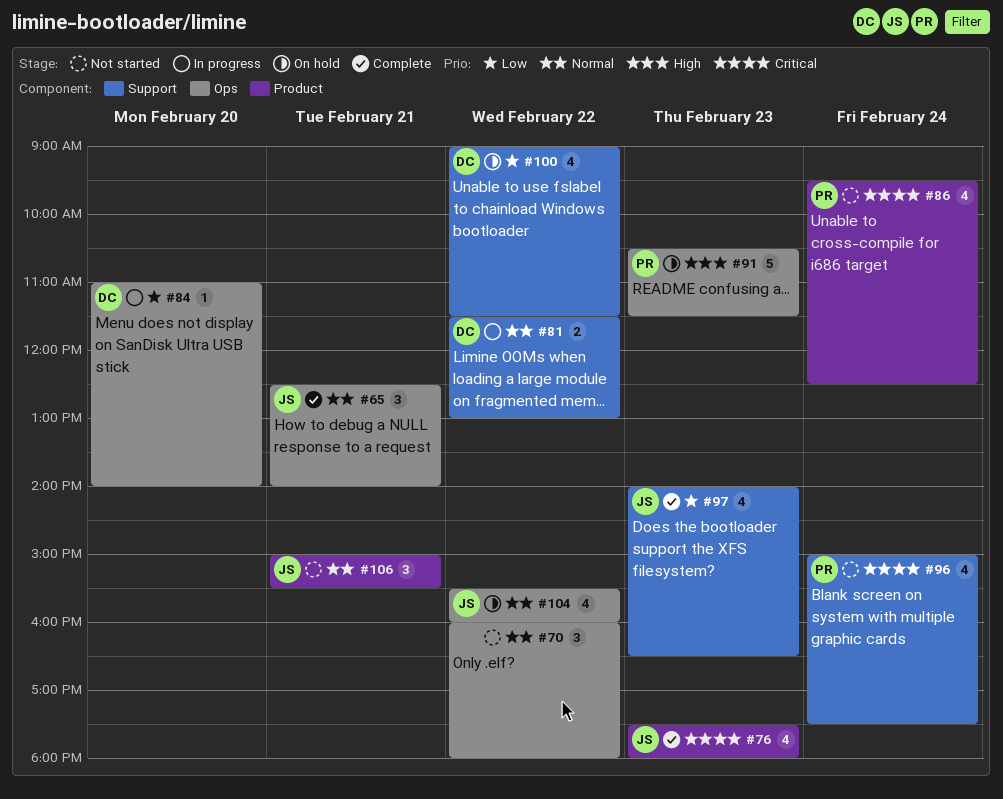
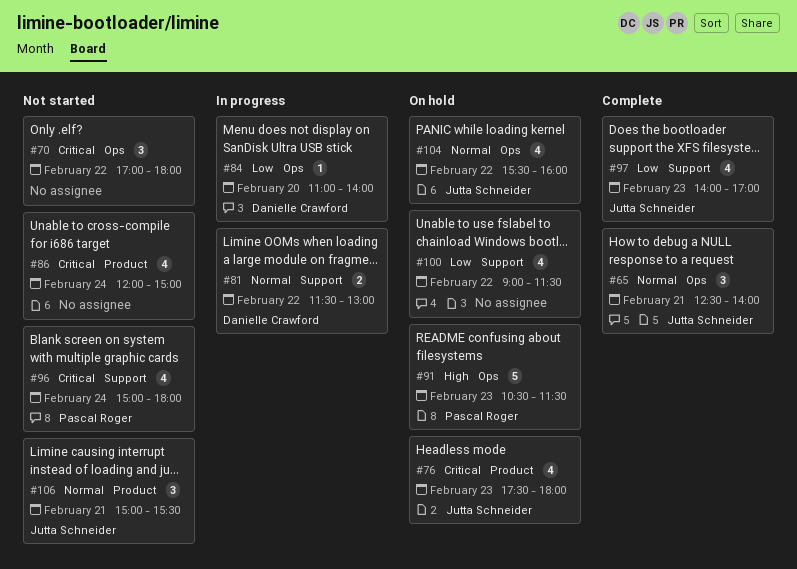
#70, priority: Normal -> Critical
#70, begins: 16:00 -> 17:00
#76, status: Complete -> On hold
#86, owner: Pascal Roger -> none
#86, begins: 09:30 -> 12:00
#86, ends: 12:30 -> 15:00
#96, ends: 17:30 -> 18:00
#97, ends: 16:30 -> 17:00
#100, owner: Danielle Crawford -> none

